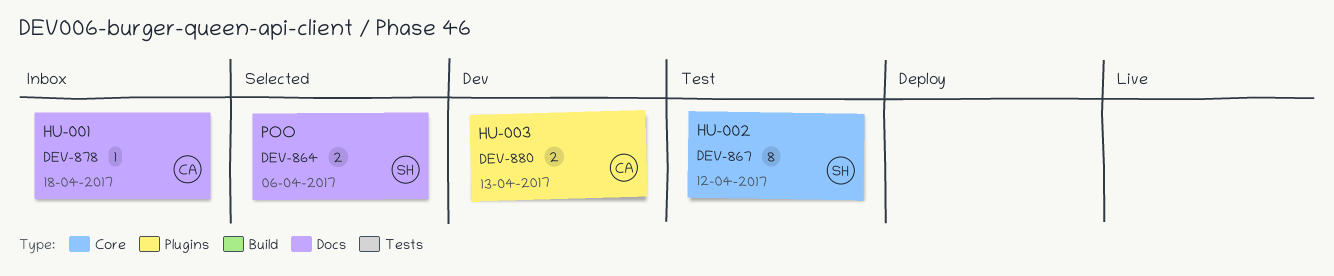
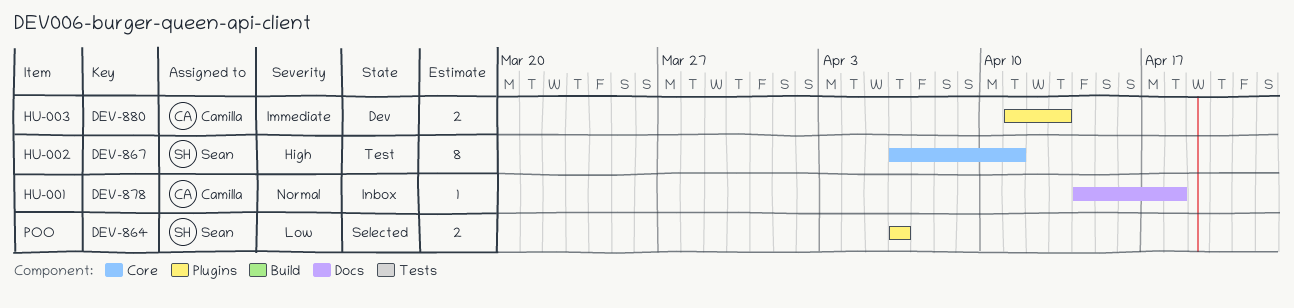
DEV-864, label: Docs -> Plugins
DEV-867, due: Apr 12 -> Apr 11

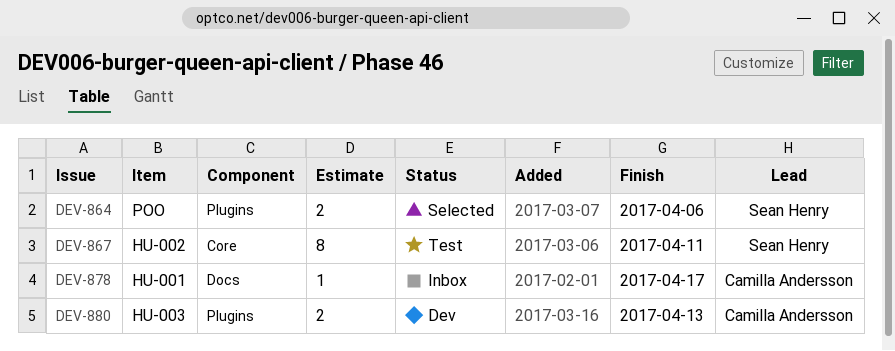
DEV-878, due: Apr 18 -> Apr 17

